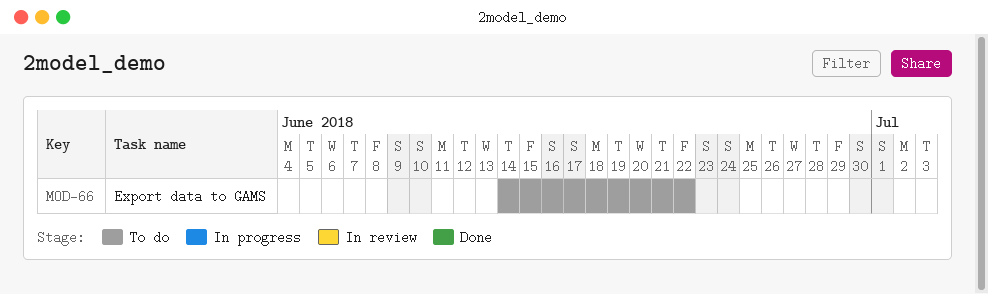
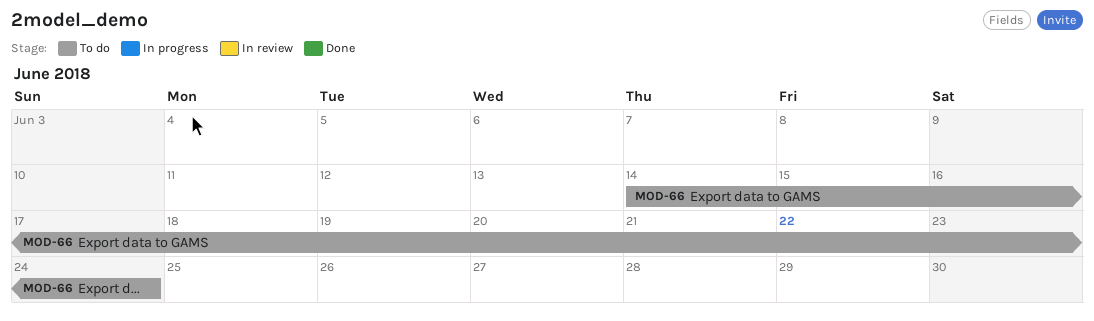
MOD-66, due: Jun 22 -> Jun 24

